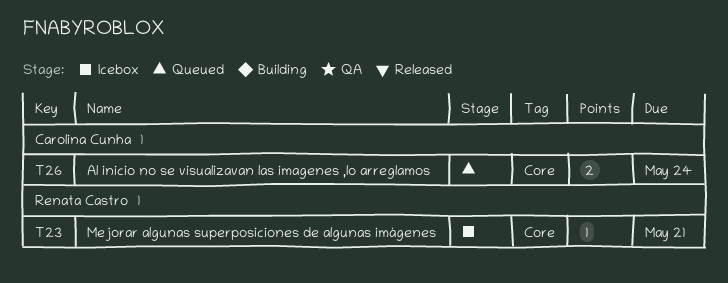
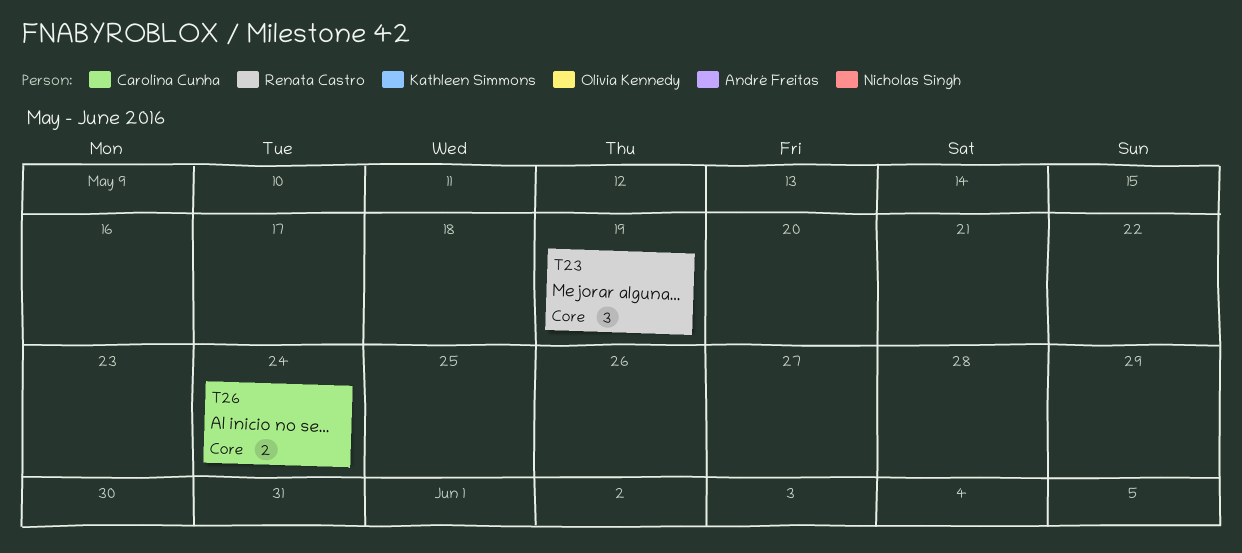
T23, estimate: 1 -> 3
T23, due: May 21 -> May 19

